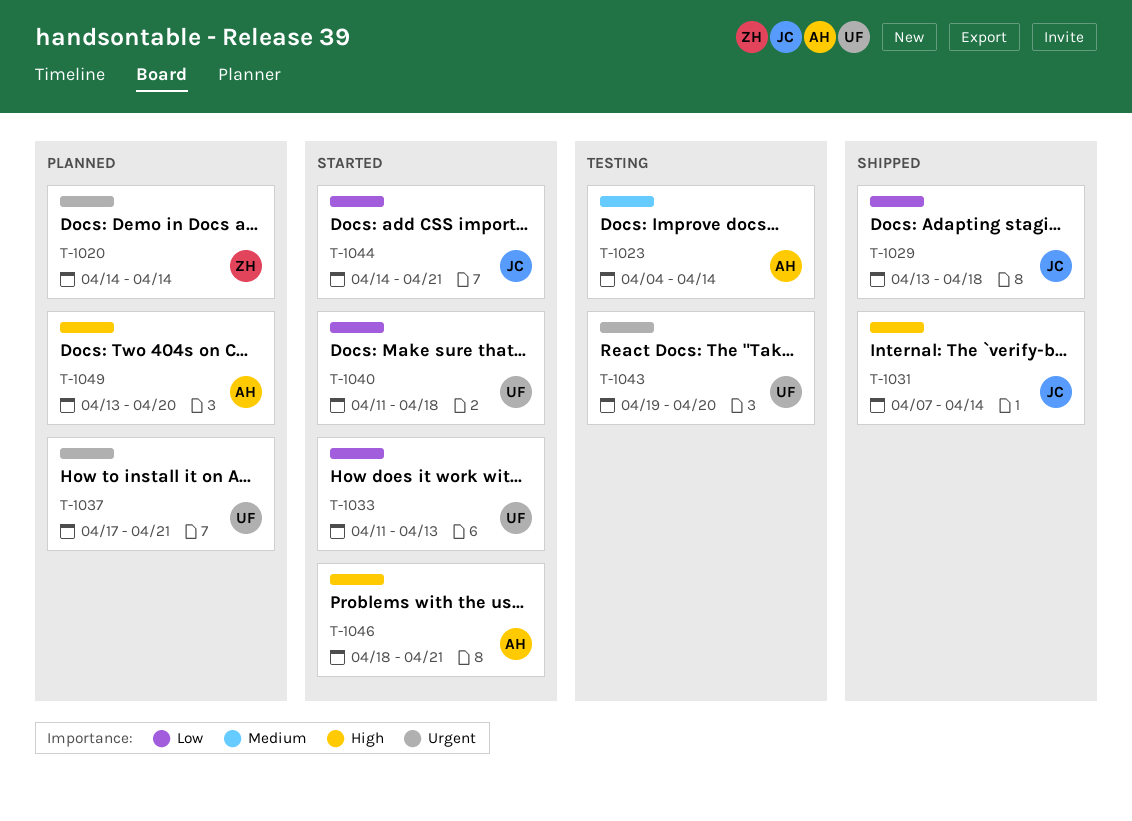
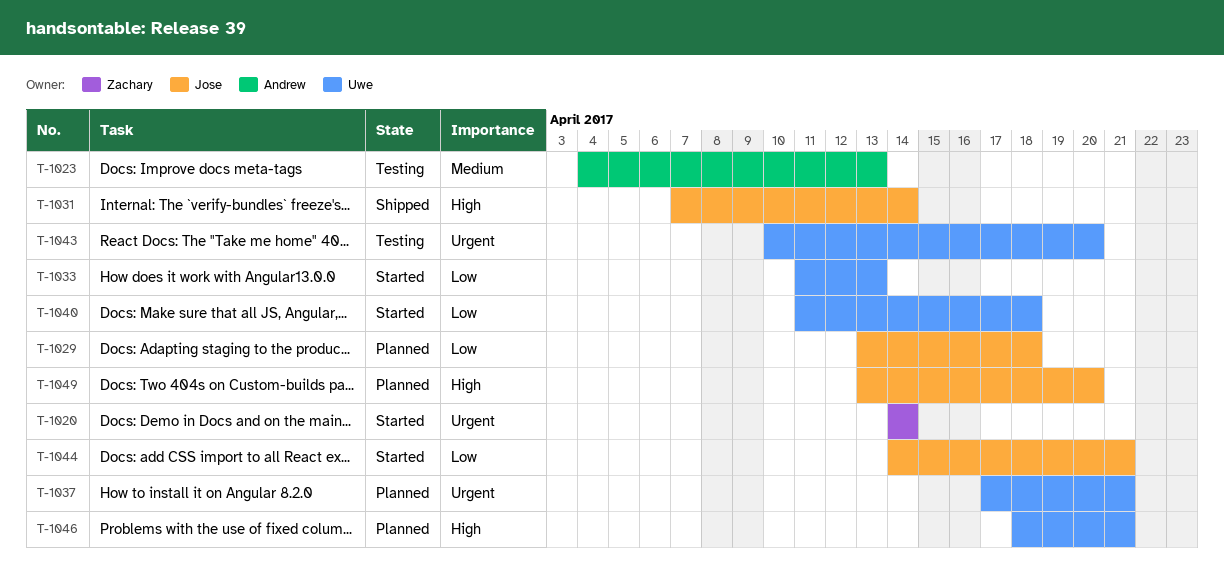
T-1020, status: Planned -> Started
T-1023, due: Apr 14 -> Apr 13
T-1029, status: Shipped -> Planned
T-1043, start: Apr 19 -> Apr 10
T-1046, status: Started -> Planned
T-1046, owner: Andrew -> Uwe
T-1049, owner: Andrew -> Jose

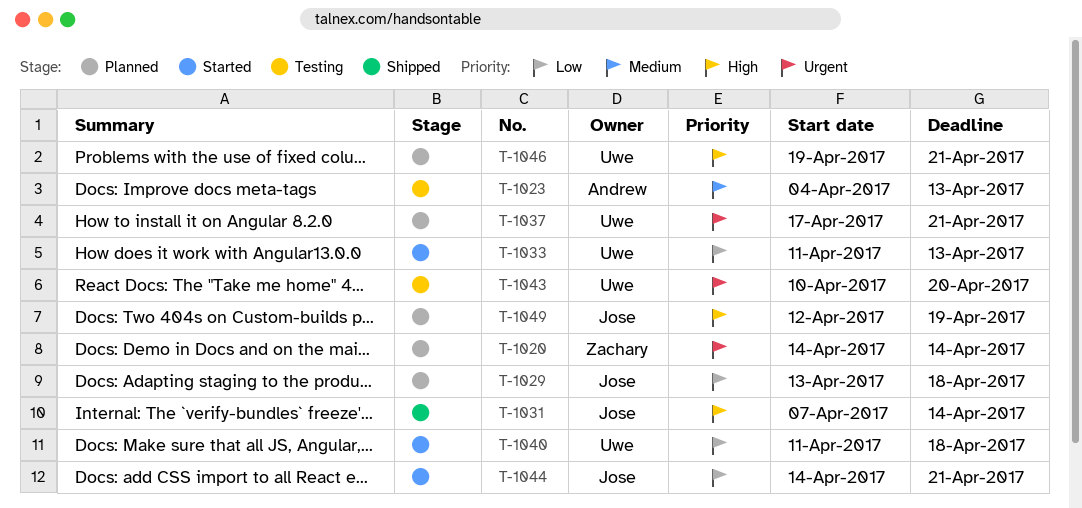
T-1020, status: Started -> Planned
T-1046, start: Apr 18 -> Apr 19
T-1049, start: Apr 13 -> Apr 12
T-1049, due: Apr 20 -> Apr 19

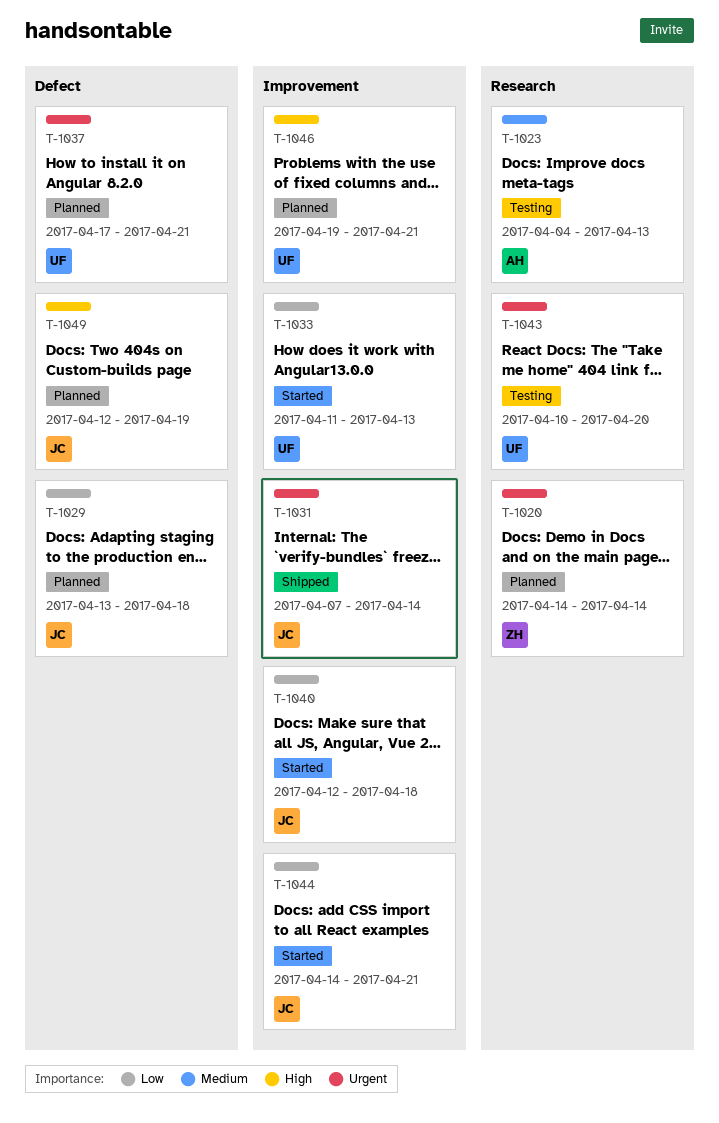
T-1031, priority: High -> Urgent
T-1040, owner: Uwe -> Jose
T-1040, start: Apr 11 -> Apr 12

